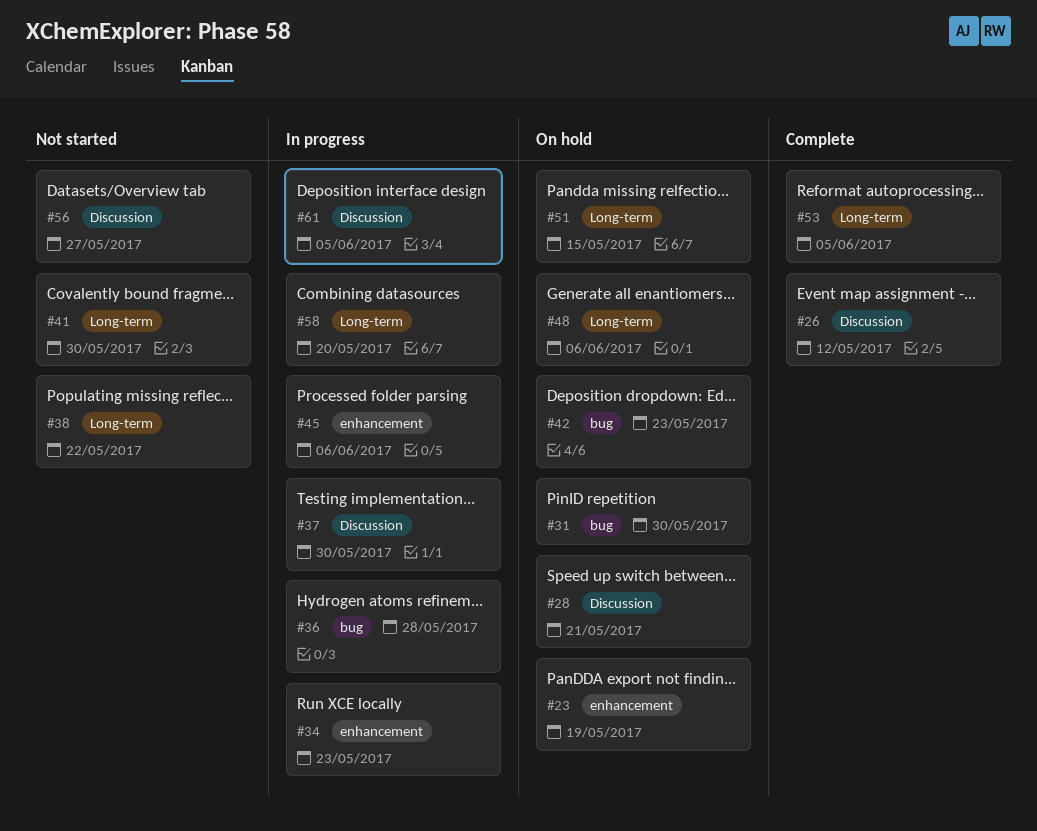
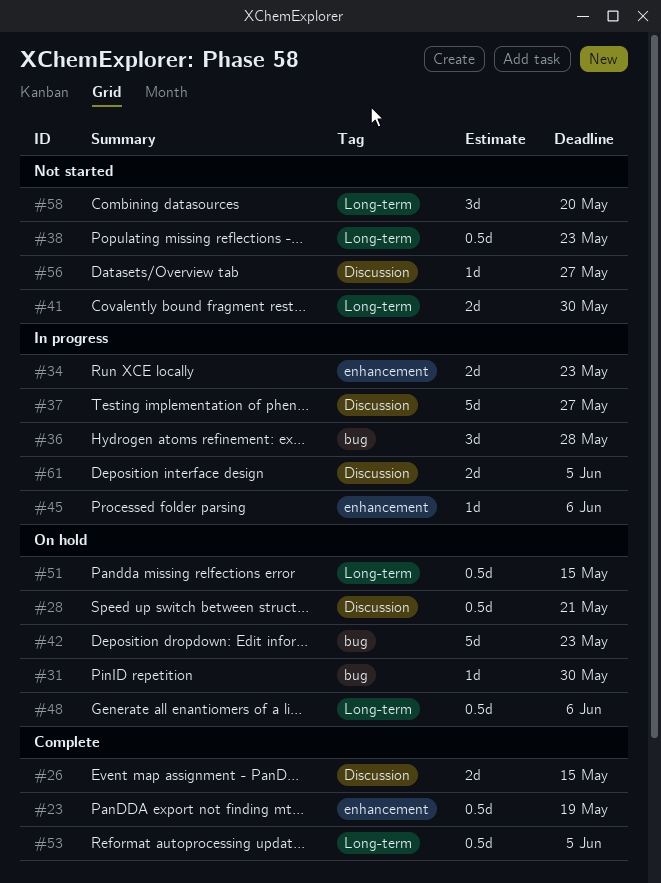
#23, status: On hold -> Complete
#26, due: May 12 -> May 15
#37, due: May 30 -> May 27
#38, due: May 22 -> May 23
#58, status: In progress -> Not started

